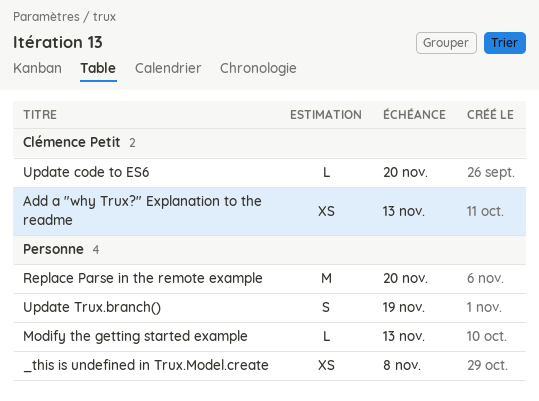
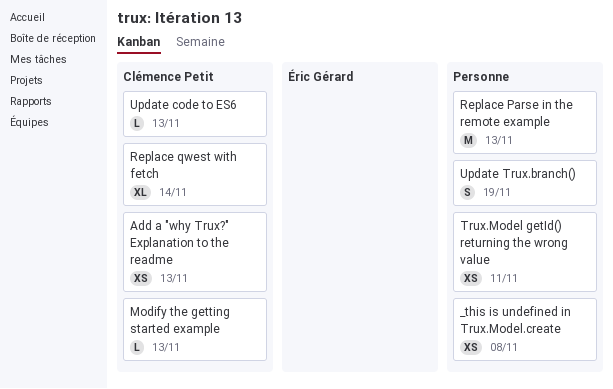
Modify the getting started example, owner: none -> Clémence Petit
Replace Parse in the remote example, due: Nov 20 -> Nov 13
Replace qwest with fetch: none -> present
Trux.Model getId() returning the wrong value: none -> present
Update code to ES6, due: Nov 20 -> Nov 13

